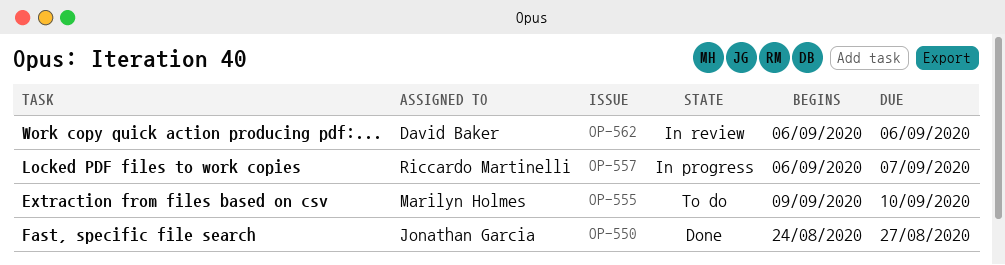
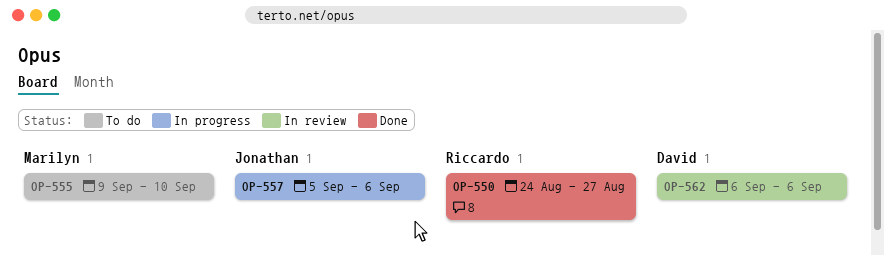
OP-550, owner: Jonathan Garcia -> Riccardo Martinelli
OP-557, owner: Riccardo Martinelli -> Jonathan Garcia
OP-557, start: Sep 6 -> Sep 5
OP-557, due: Sep 7 -> Sep 6

